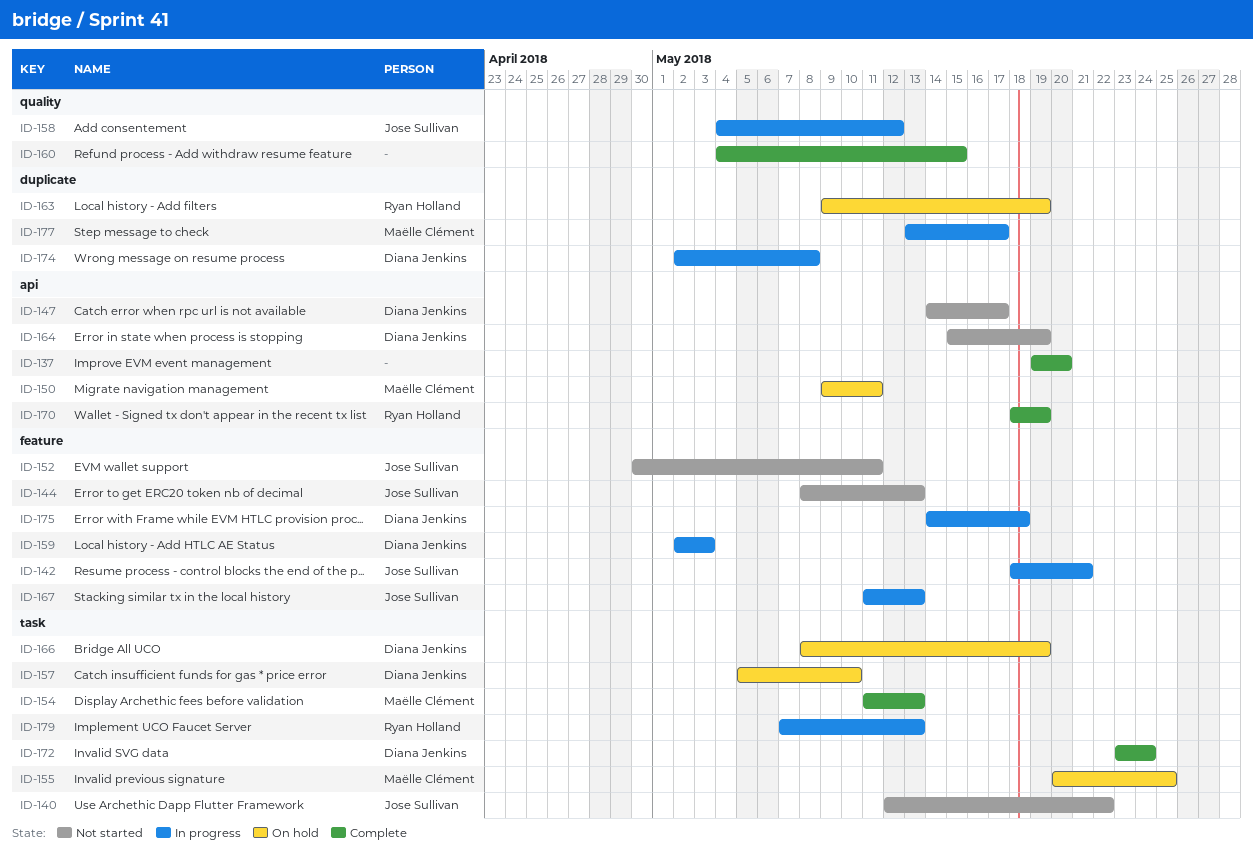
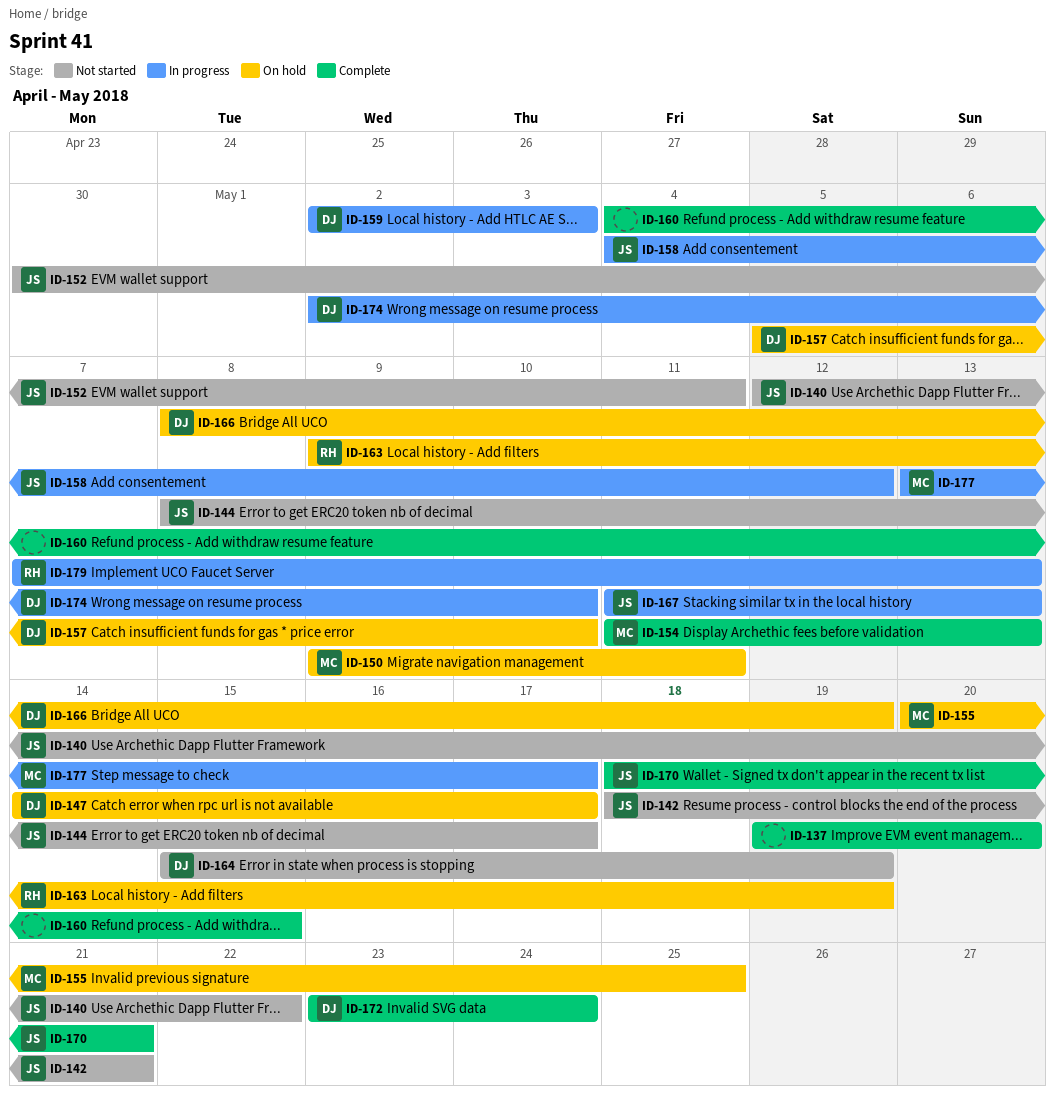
ID-142, status: In progress -> Not started
ID-144, due: May 13 -> May 17
ID-147, status: Not started -> On hold
ID-170, owner: Ryan Holland -> Jose Sullivan
ID-170, due: May 19 -> May 21
ID-174, due: May 8 -> May 10
ID-175: present -> none

